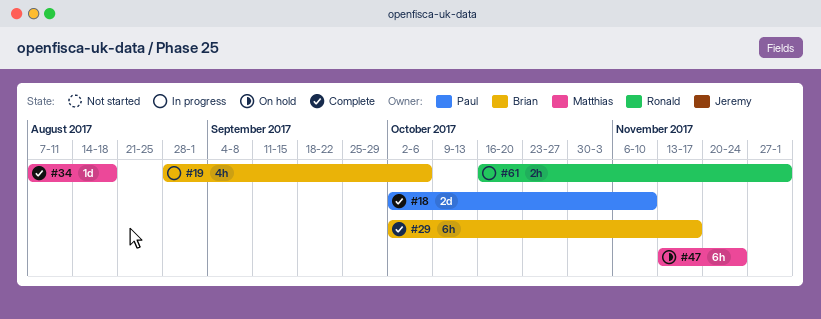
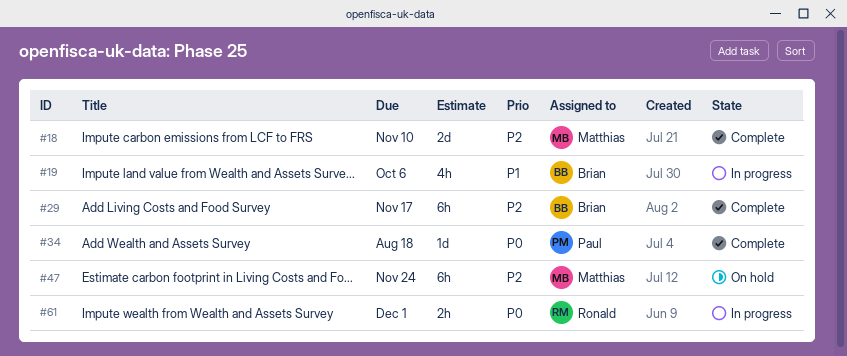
#18, owner: Paul -> Matthias
#34, owner: Matthias -> Paul

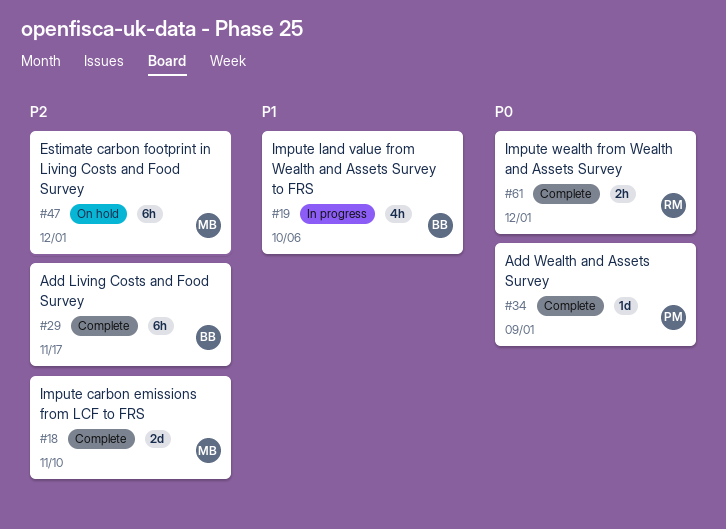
#34, due: Aug 18 -> Sep 1
#47, due: Nov 24 -> Dec 1
#61, status: In progress -> Complete

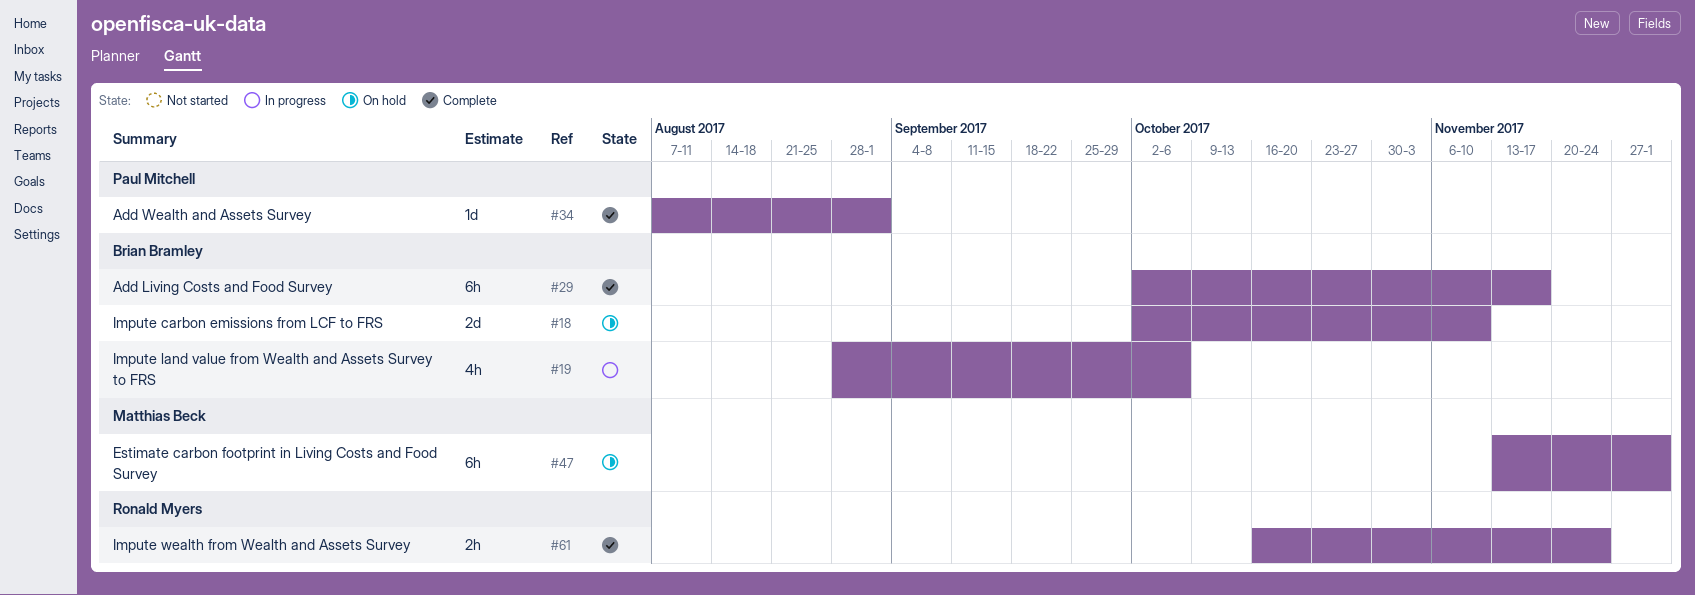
#18, status: Complete -> On hold
#18, owner: Matthias Beck -> Brian Bramley
#61, due: Dec 1 -> Nov 24

